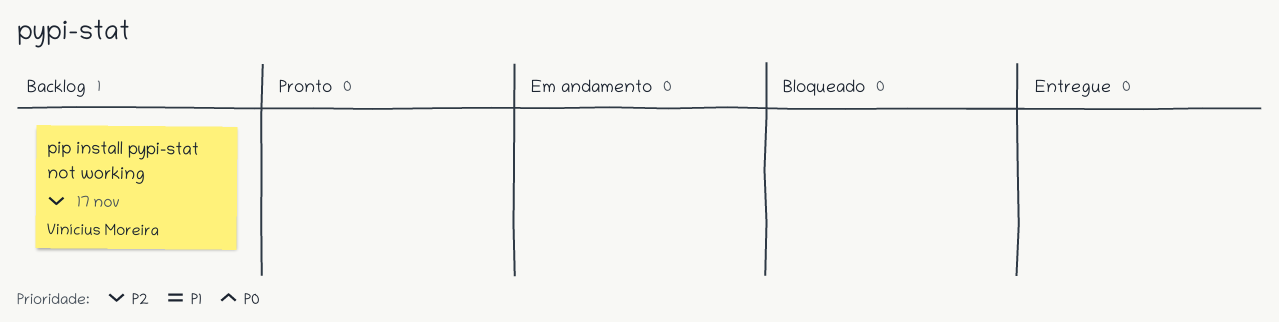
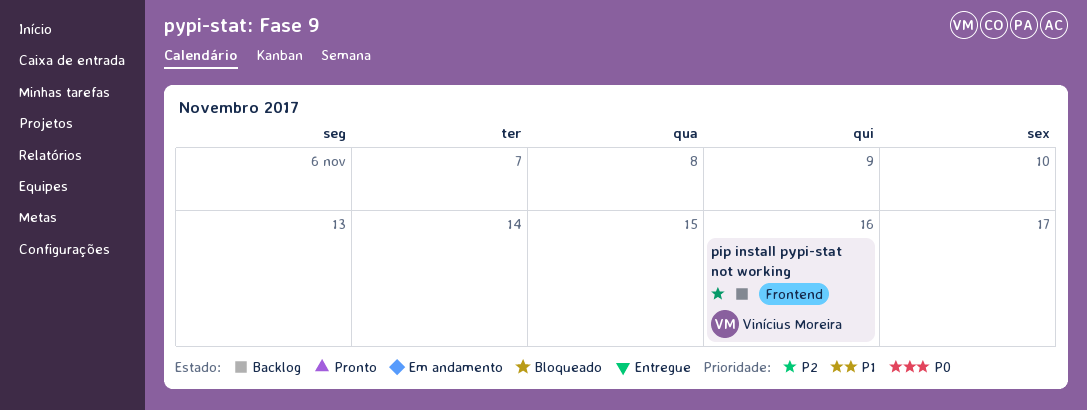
pip install pypi-stat not working, due: Nov 17 -> Nov 16

